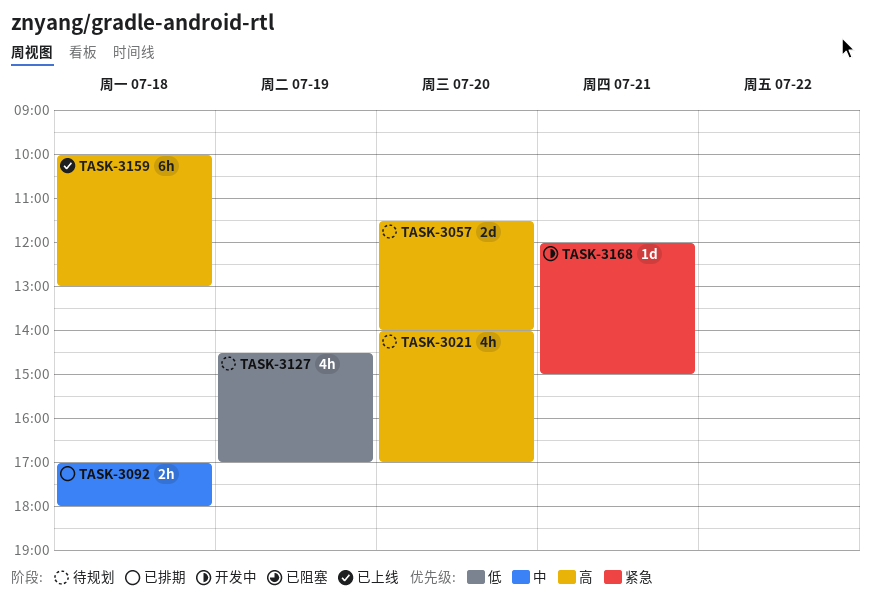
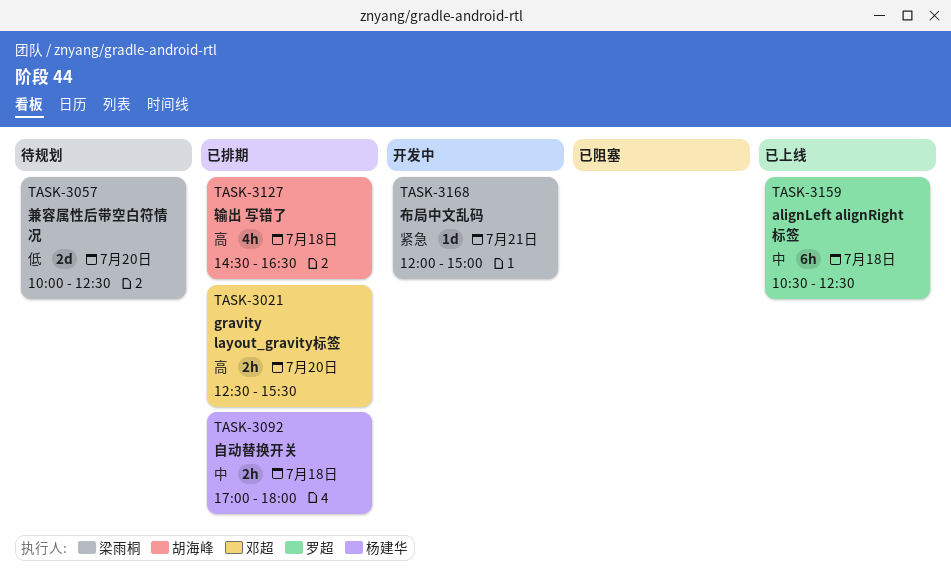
TASK-3021, status: 待规划 -> 已排期
TASK-3021, estimate: 4h -> 2h
TASK-3021, begins: 14:00 -> 12:30
TASK-3021, ends: 17:00 -> 15:30
TASK-3057, priority: 高 -> 低
TASK-3057, begins: 11:30 -> 10:00
TASK-3057, ends: 14:00 -> 12:30
TASK-3127, status: 待规划 -> 已排期
TASK-3127, priority: 低 -> 高
TASK-3127, day: Jul 19 -> Jul 18
TASK-3127, ends: 17:00 -> 16:30
TASK-3159, priority: 高 -> 中
TASK-3159, begins: 10:00 -> 10:30
TASK-3159, ends: 13:00 -> 12:30

